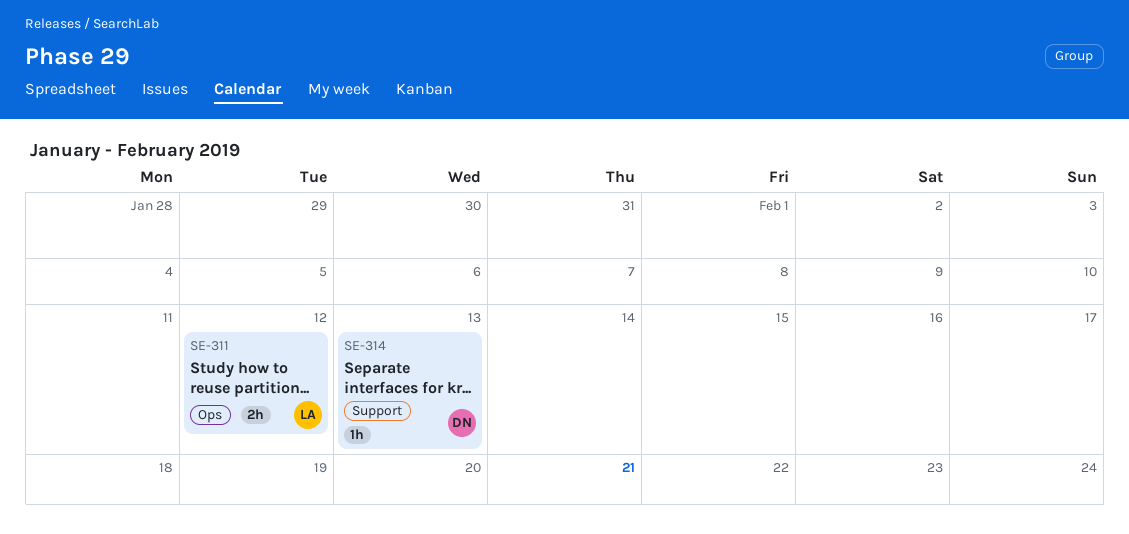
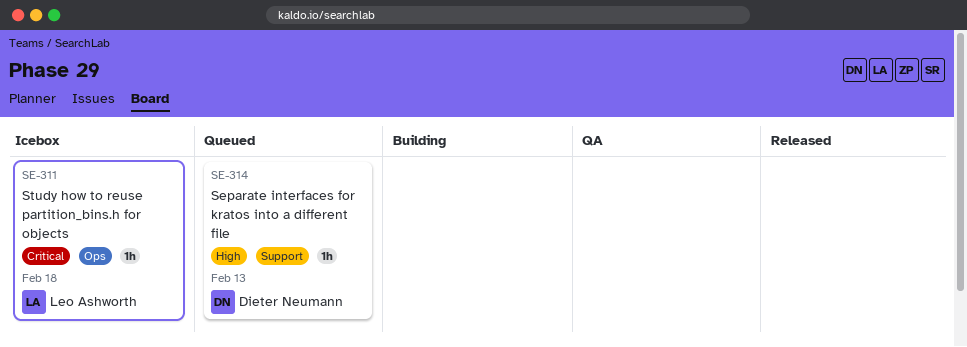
SE-311, estimate: 2h -> 1h
SE-311, due: Feb 12 -> Feb 18

